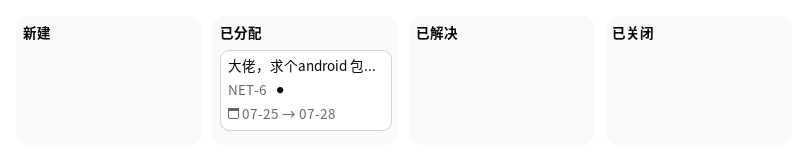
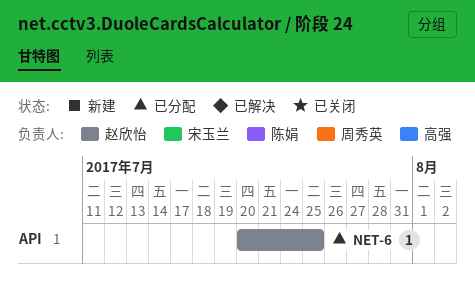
NET-6, start: Jul 25 -> Jul 20
NET-6, due: Jul 28 -> Jul 25

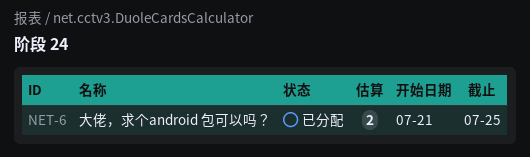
NET-6, estimate: 1 -> 2
NET-6, start: Jul 20 -> Jul 21

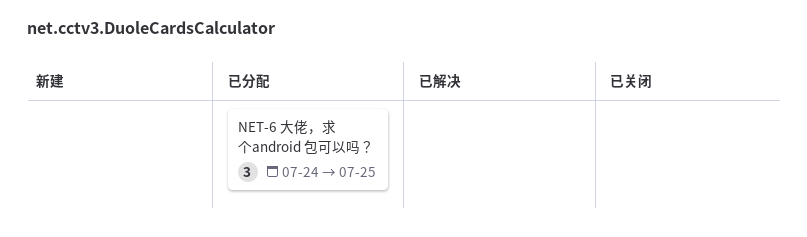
NET-6, estimate: 2 -> 3
NET-6, start: Jul 21 -> Jul 24

